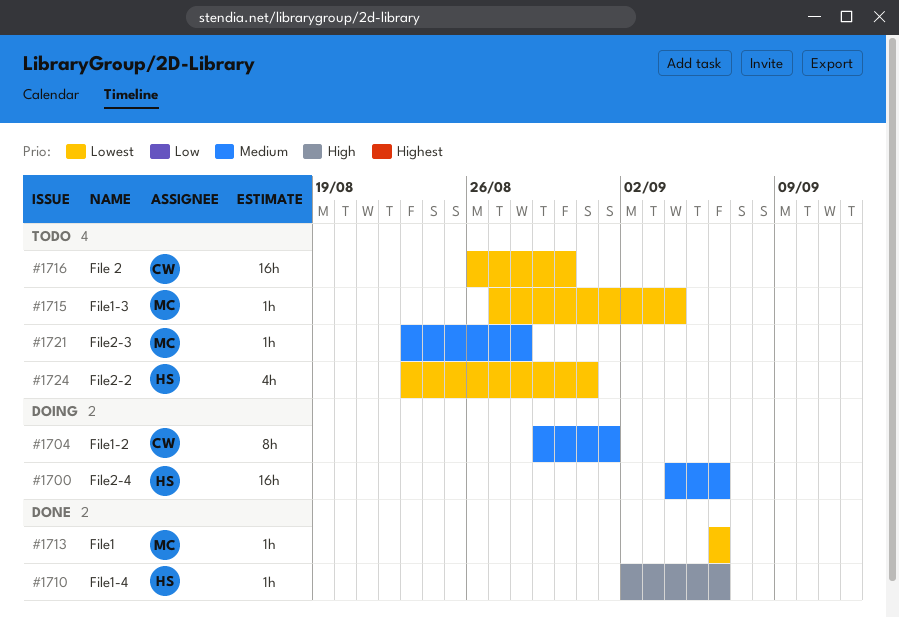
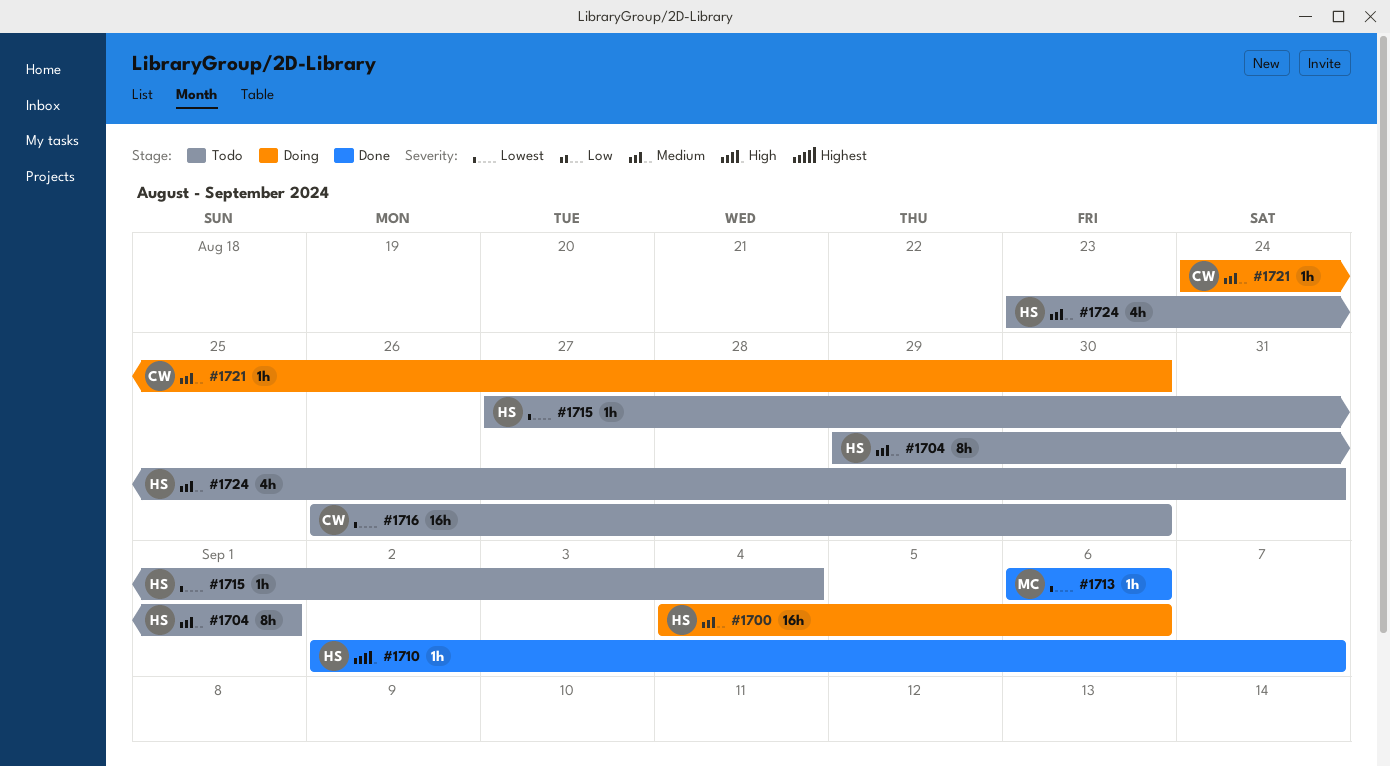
#1704, status: Doing -> Todo
#1704, owner: CW -> HS
#1710, due: Sep 6 -> Sep 7
#1715, owner: MC -> HS
#1721, status: Todo -> Doing
#1721, owner: MC -> CW
#1721, start: Aug 23 -> Aug 24
#1721, due: Aug 28 -> Aug 30
#1724, priority: Lowest -> Medium

